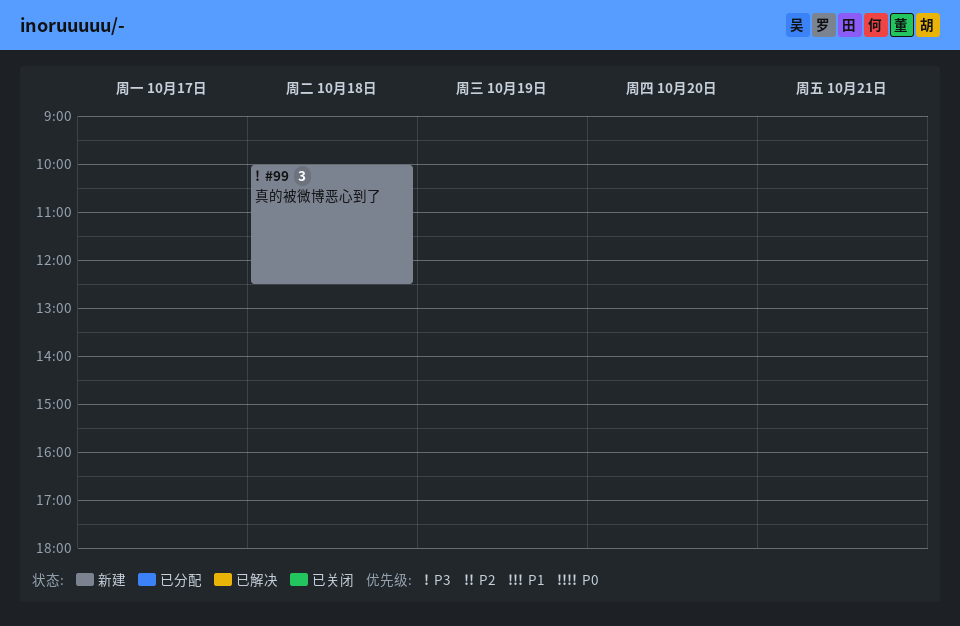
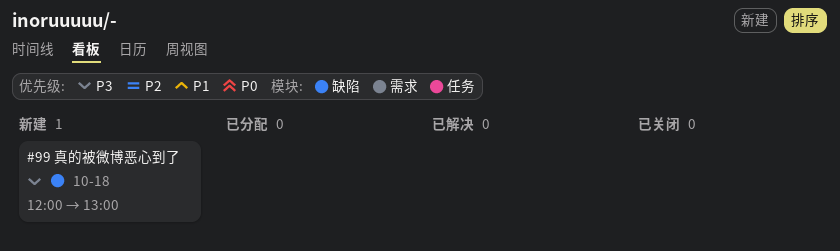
#99, begins: 10:00 -> 12:00
#99, ends: 12:30 -> 13:00

